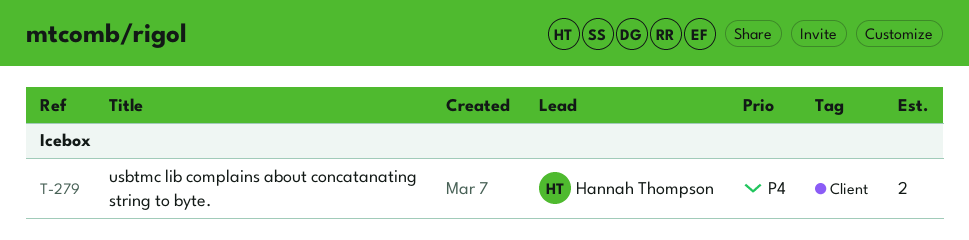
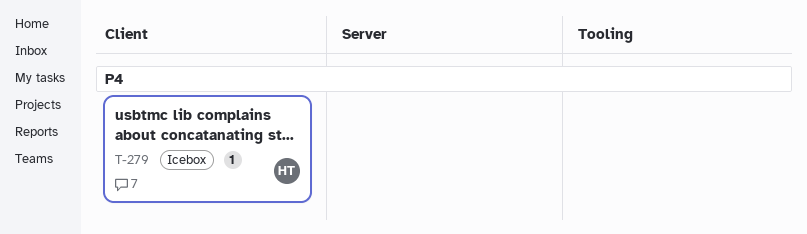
T-279, estimate: 2 -> 1

